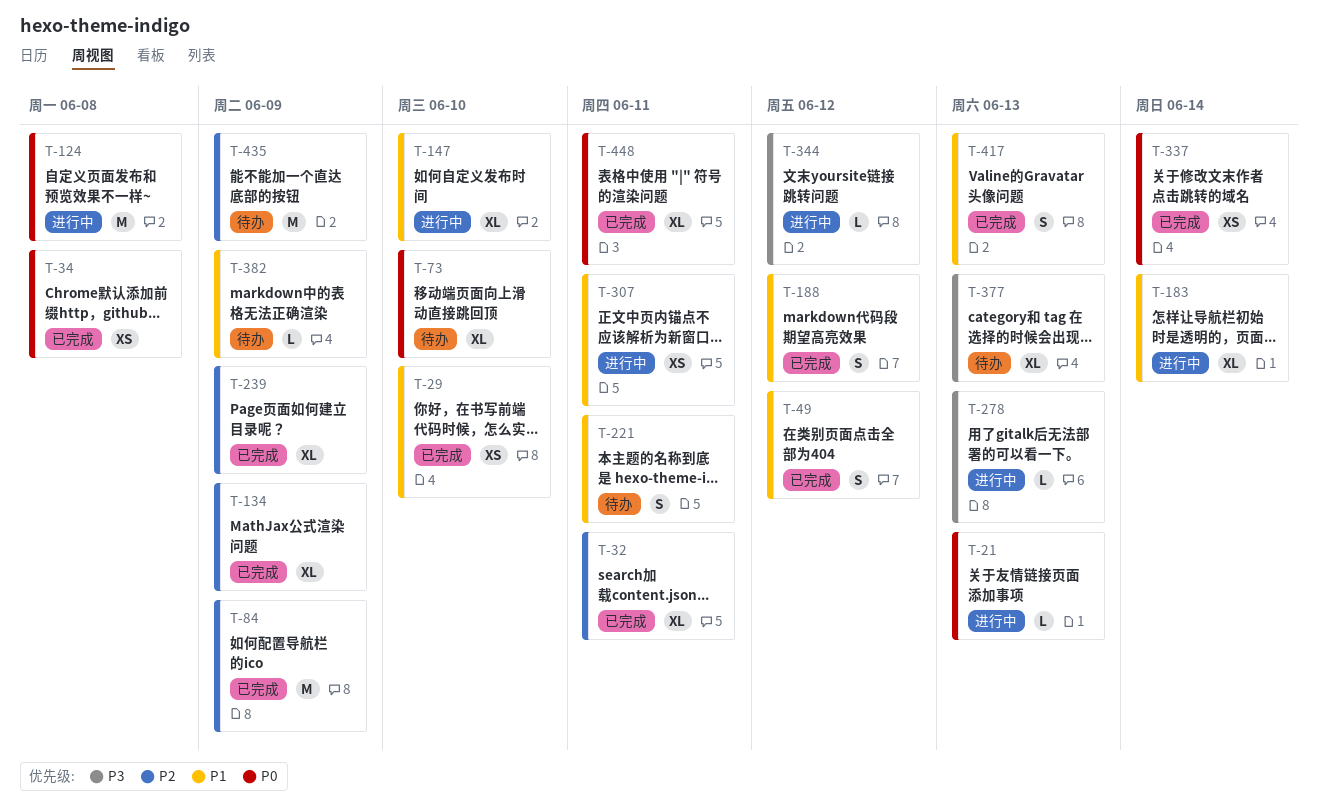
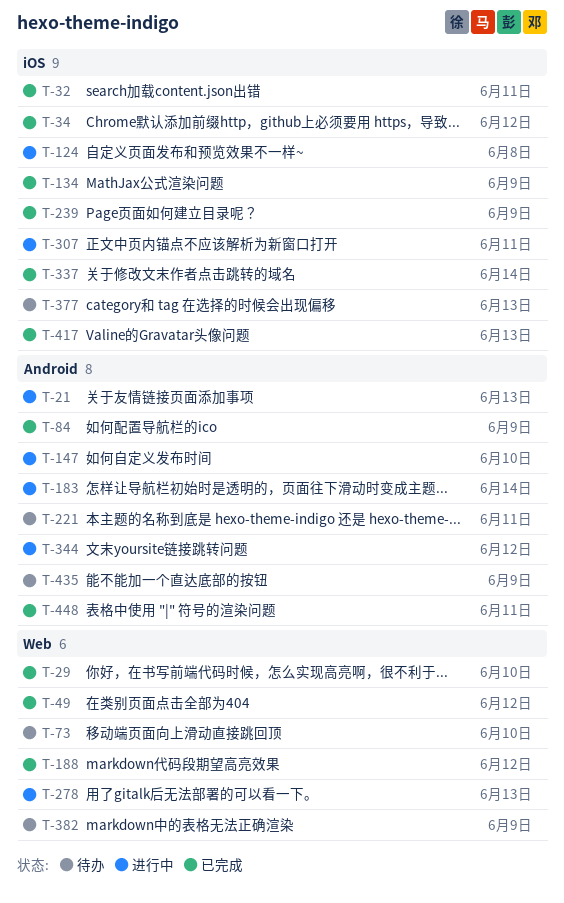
T-34, due: Jun 8 -> Jun 12

